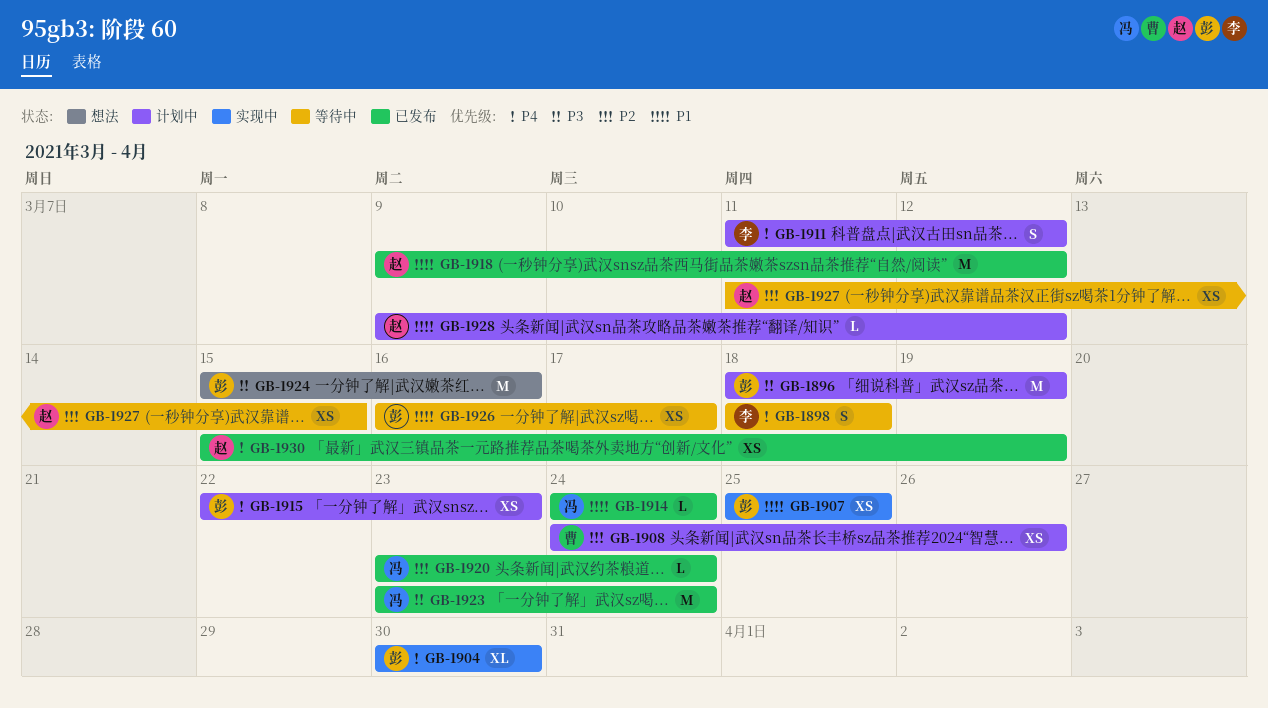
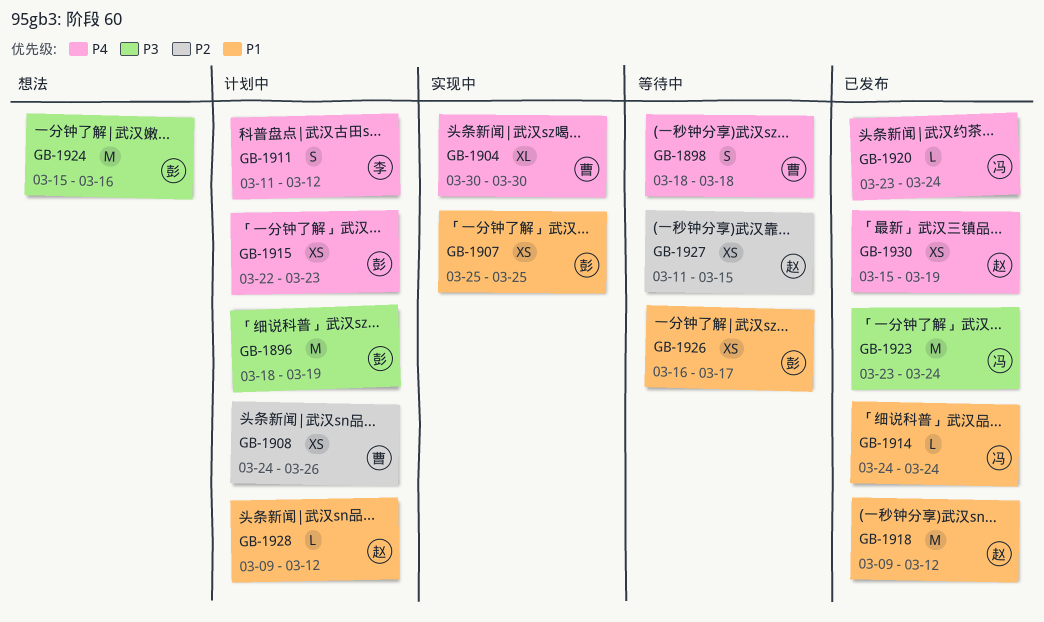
GB-1898, owner: 李 -> 曹
GB-1904, owner: 彭 -> 曹
GB-1920, priority: P2 -> P4

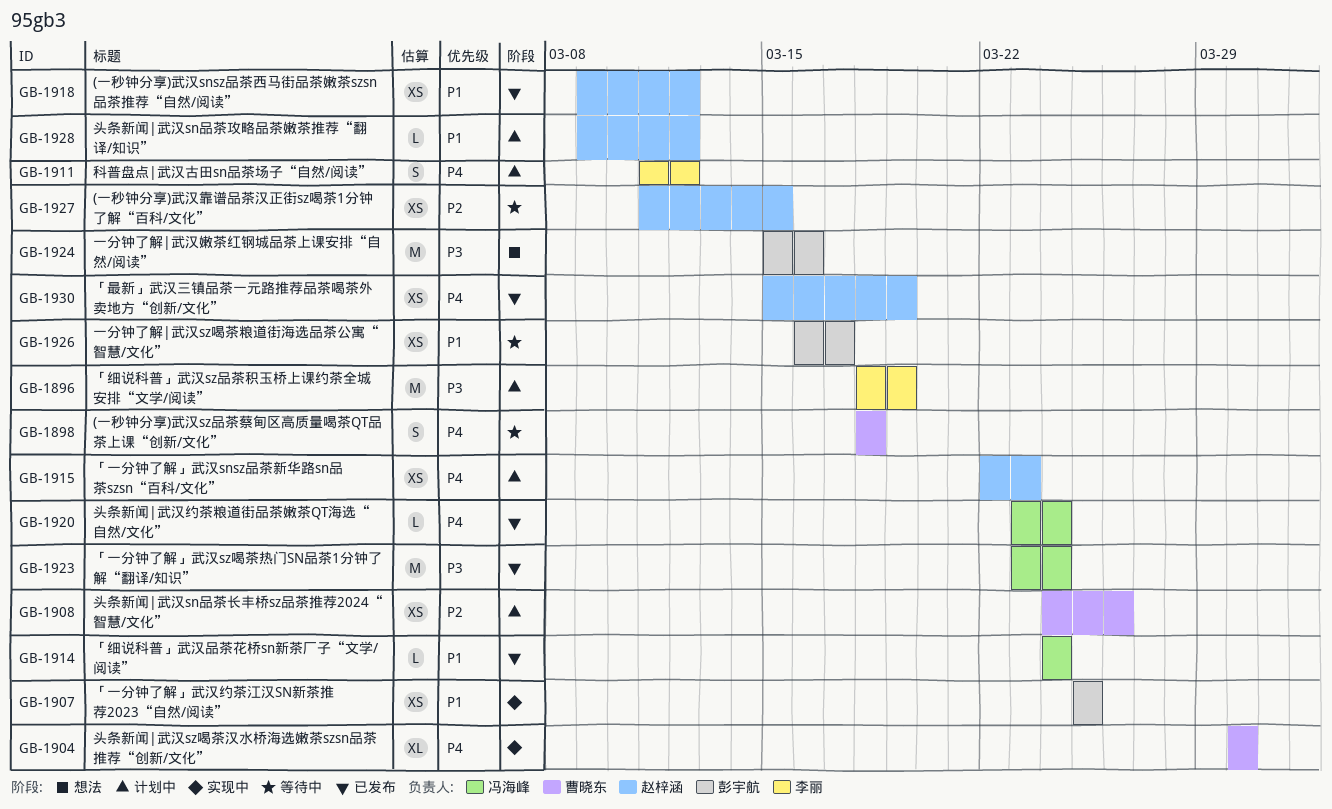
GB-1896, owner: 彭宇航 -> 李丽
GB-1915, owner: 彭宇航 -> 赵梓涵
GB-1918, estimate: M -> XS

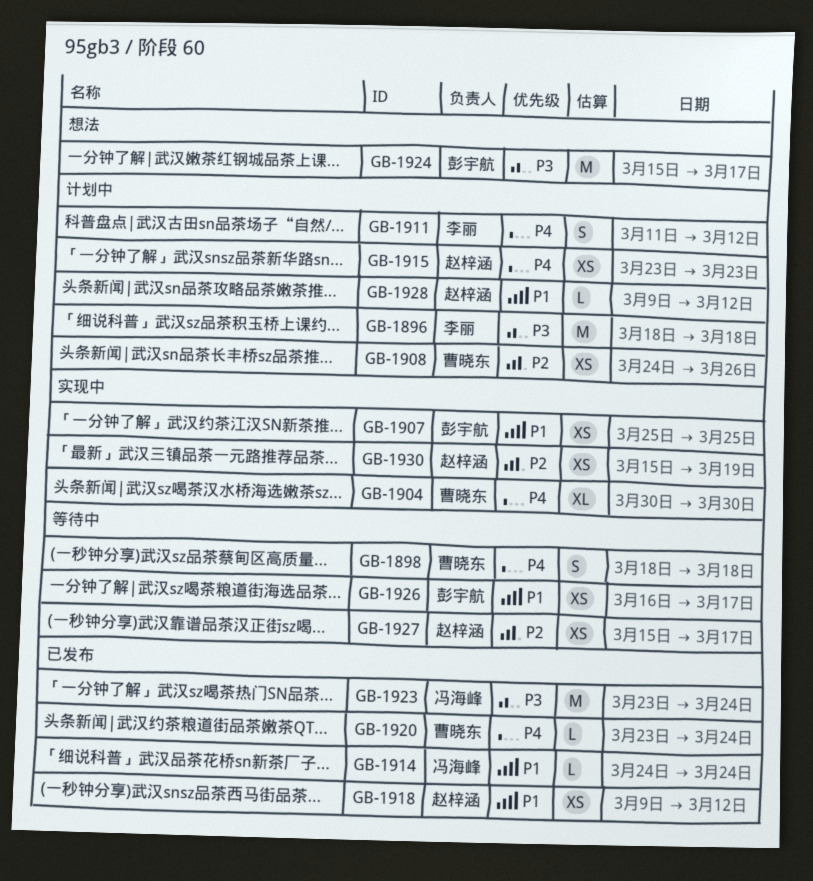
GB-1896, due: Mar 19 -> Mar 18
GB-1915, start: Mar 22 -> Mar 23
GB-1920, owner: 冯海峰 -> 曹晓东
GB-1924, due: Mar 16 -> Mar 17
GB-1927, start: Mar 11 -> Mar 15
GB-1927, due: Mar 15 -> Mar 17
GB-1930, status: 已发布 -> 实现中
GB-1930, priority: P4 -> P2

